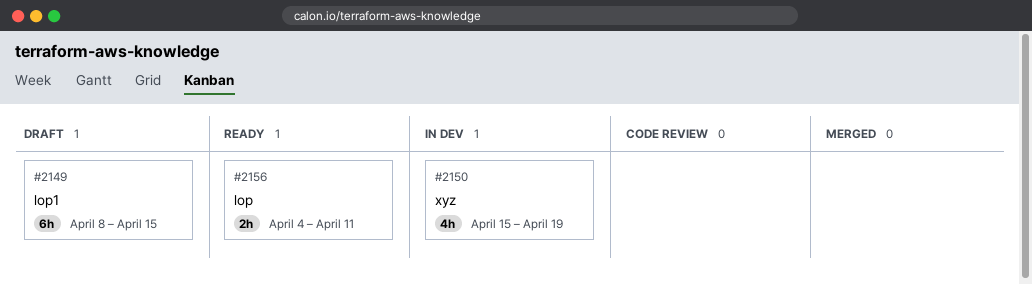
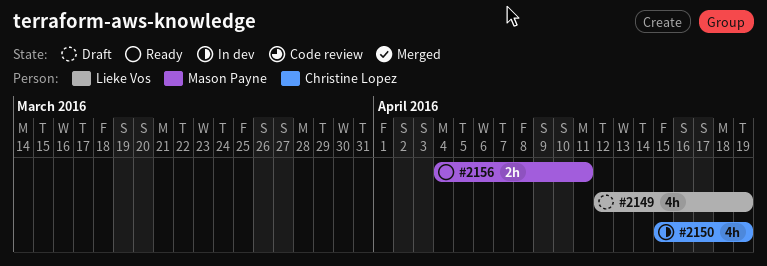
#2149, estimate: 6h -> 4h
#2149, start: Apr 8 -> Apr 12
#2149, due: Apr 15 -> Apr 19

